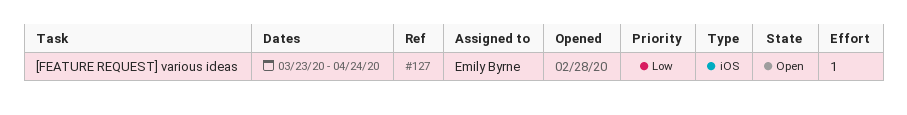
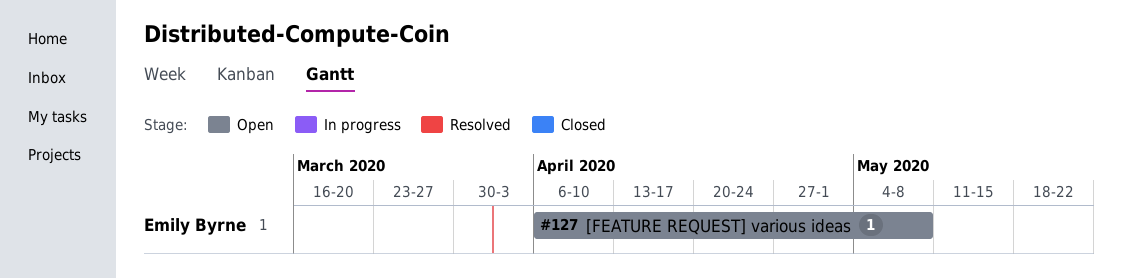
#127, start: Mar 23 -> Apr 6
#127, due: Apr 24 -> May 8

